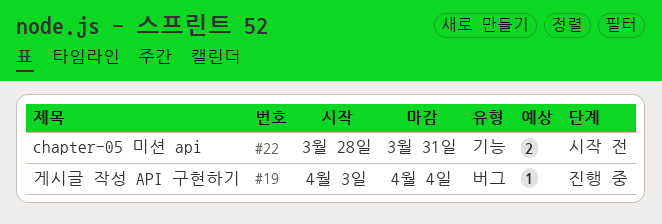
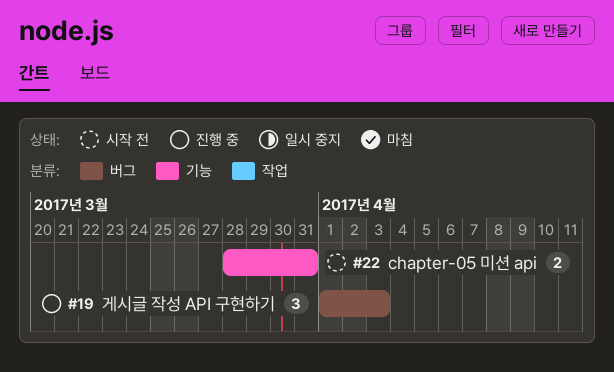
#19, estimate: 1 -> 3
#19, start: Apr 3 -> Apr 1
#19, due: Apr 4 -> Apr 3

